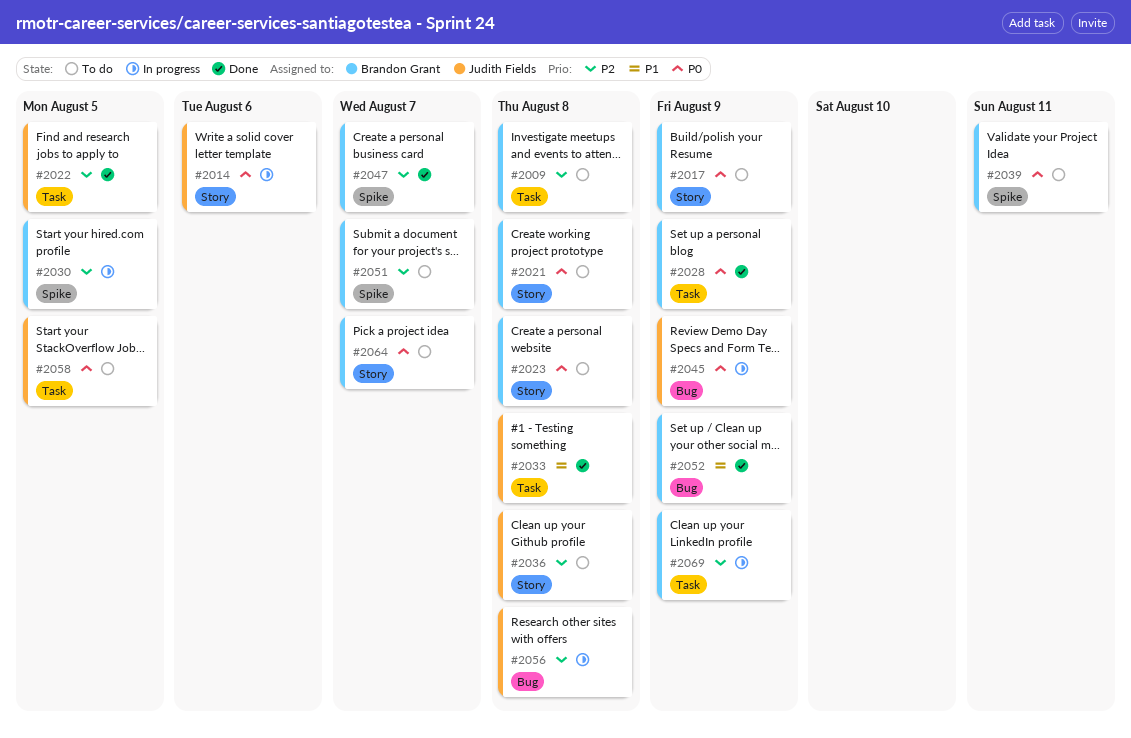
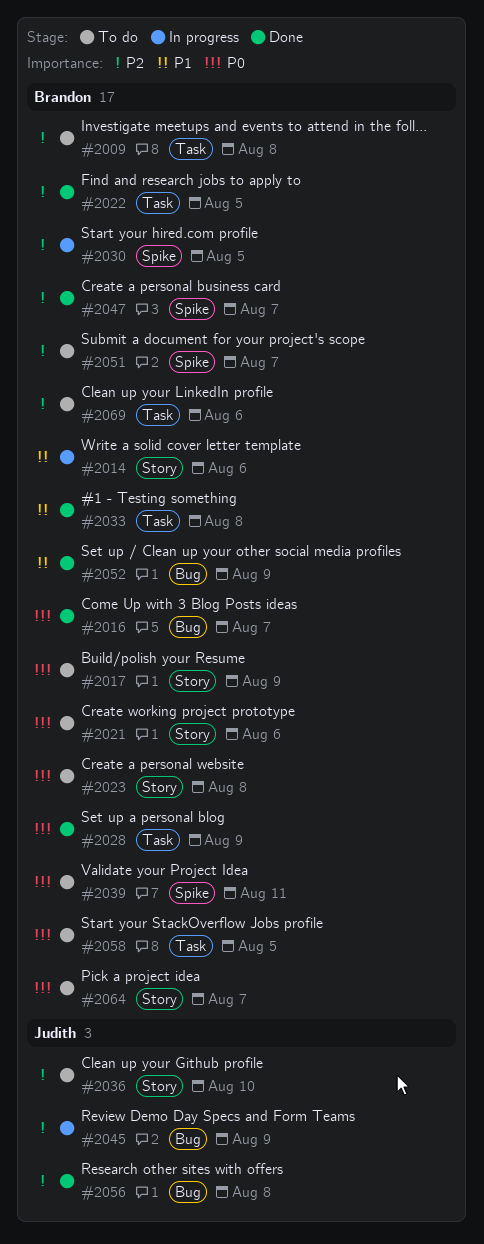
#2014, owner: Judith Fields -> Brandon Grant
#2014, priority: P0 -> P1
#2016: none -> present
#2021, due: Aug 8 -> Aug 6
#2022, owner: Judith Fields -> Brandon Grant
#2033, owner: Judith Fields -> Brandon Grant
#2036, due: Aug 8 -> Aug 10
#2045, priority: P0 -> P2
#2056, status: In progress -> Done
#2058, owner: Judith Fields -> Brandon Grant
#2069, status: In progress -> To do
#2069, due: Aug 9 -> Aug 6

